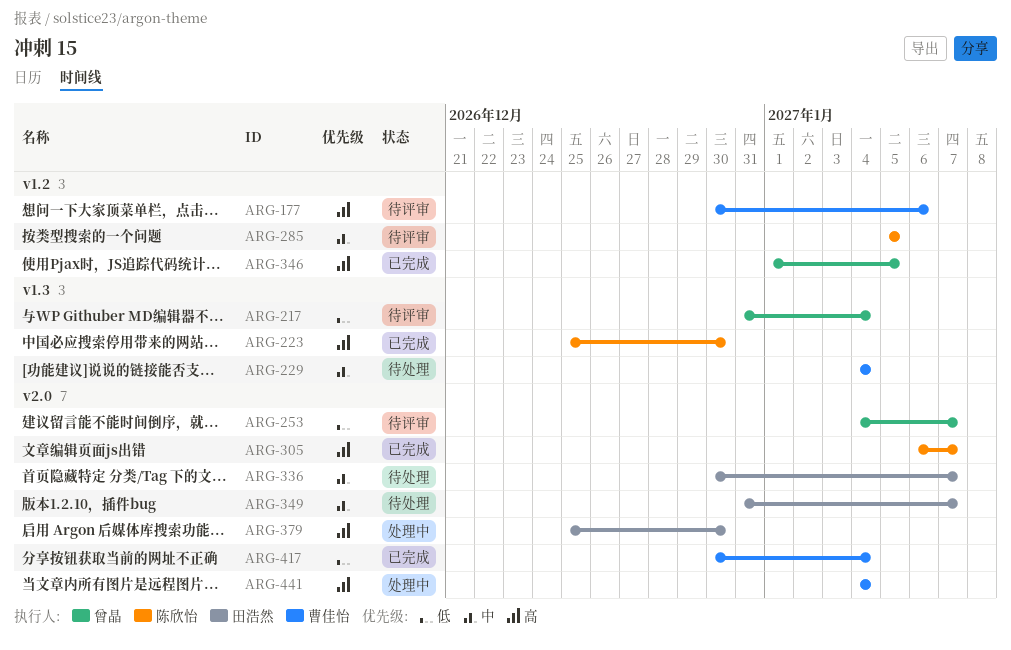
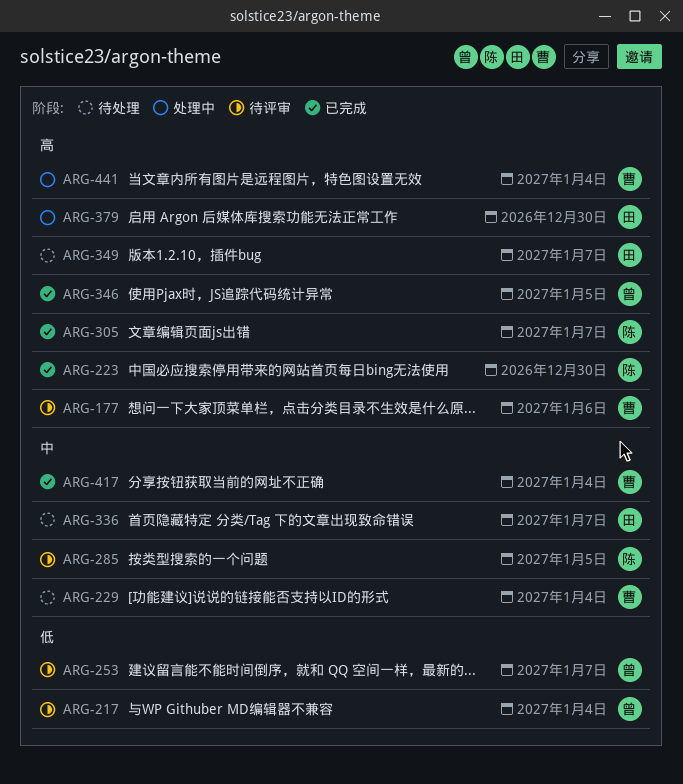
ARG-349, priority: 中 -> 高
ARG-417, priority: 低 -> 中

